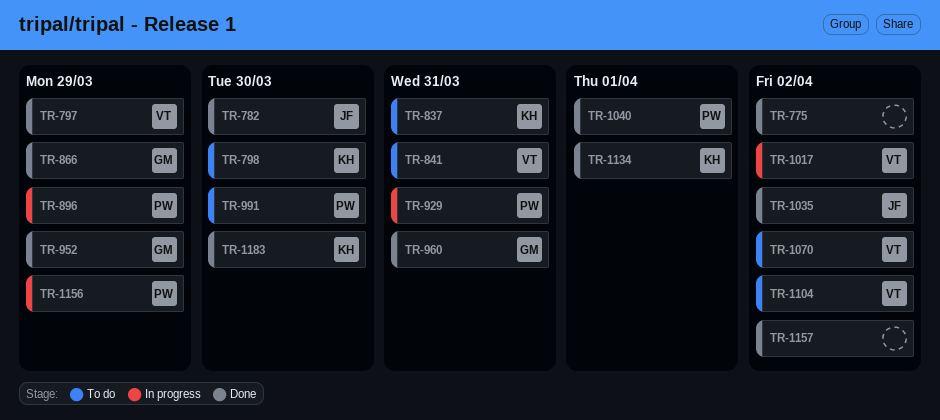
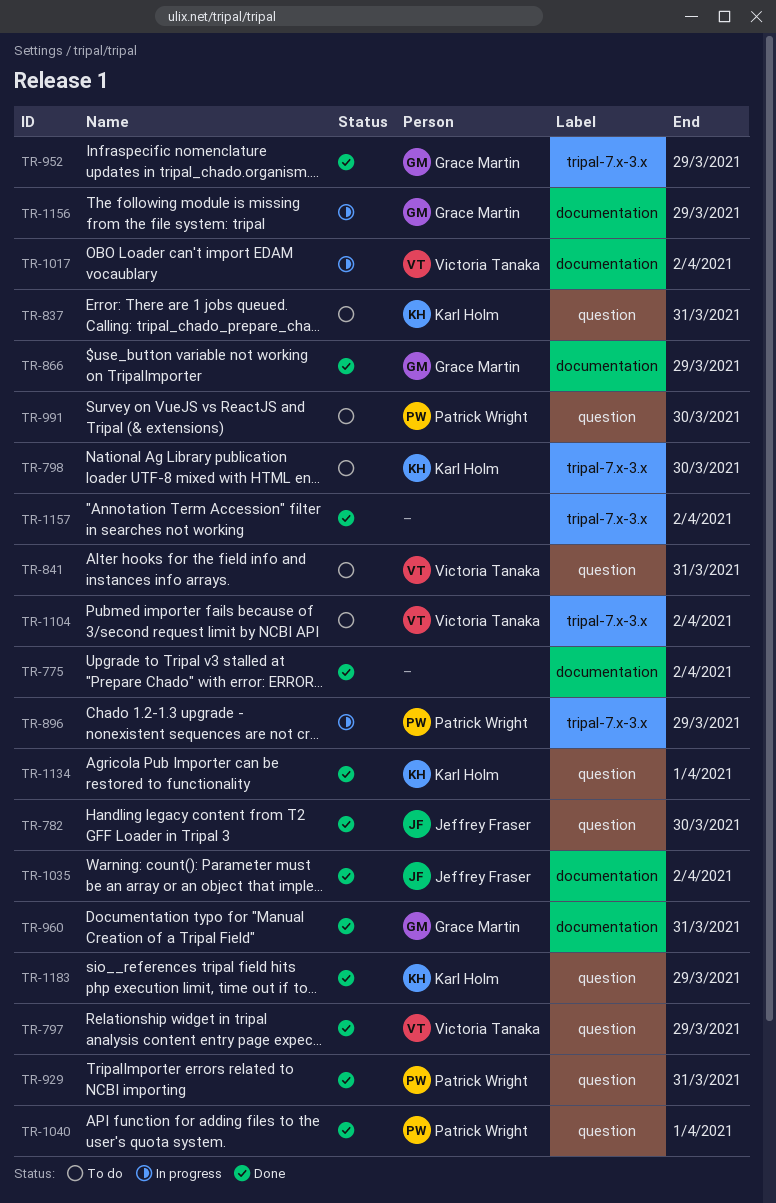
TR-929, status: In progress -> Done
TR-1070: present -> none
TR-1156, owner: Patrick Wright -> Grace Martin
TR-1183, due: Mar 30 -> Mar 29

